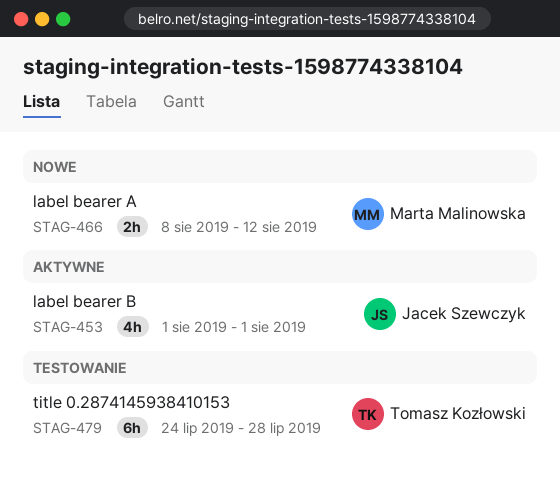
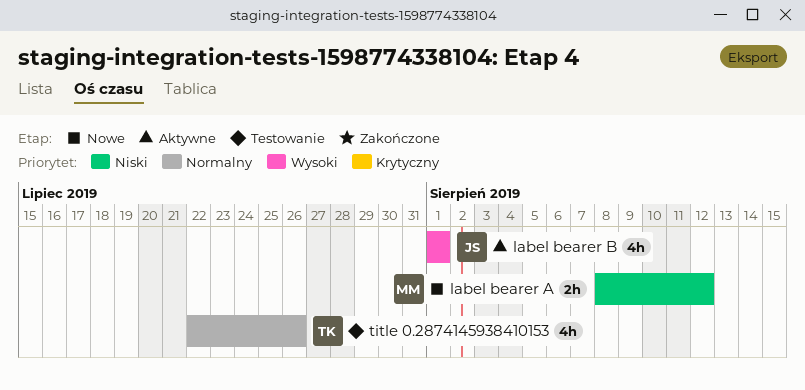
title 0.2874145938410153, estimate: 6h -> 4h
title 0.2874145938410153, start: Jul 24 -> Jul 22
title 0.2874145938410153, due: Jul 28 -> Jul 26

